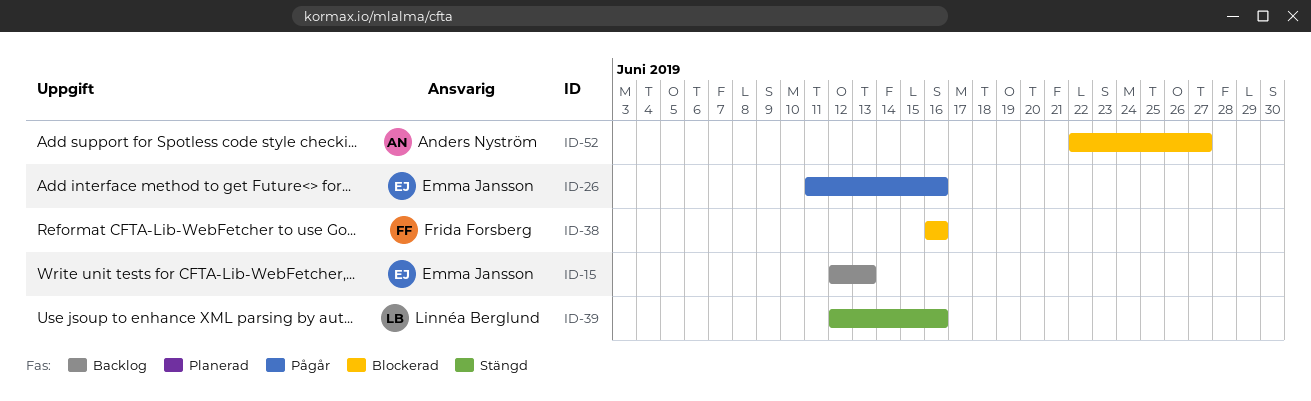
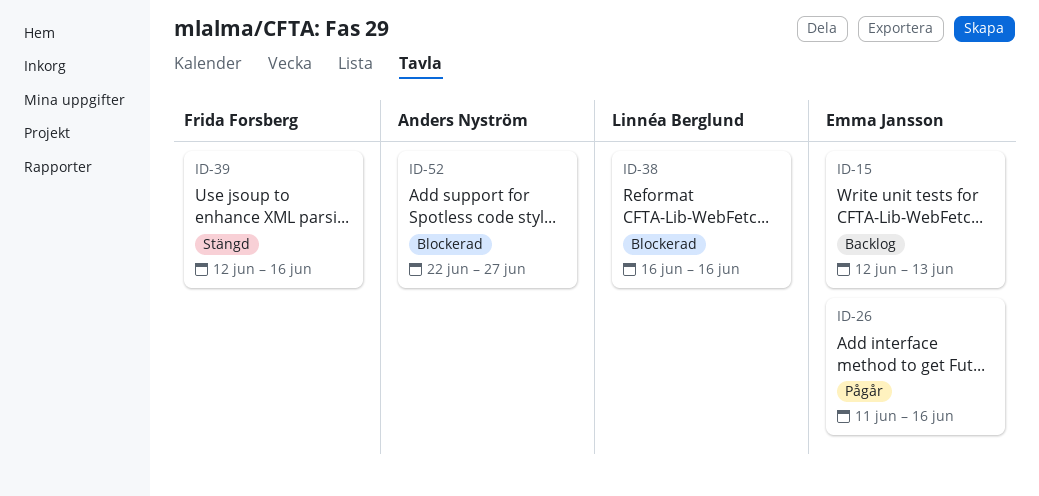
ID-38, owner: Frida Forsberg -> Linnéa Berglund
ID-39, owner: Linnéa Berglund -> Frida Forsberg

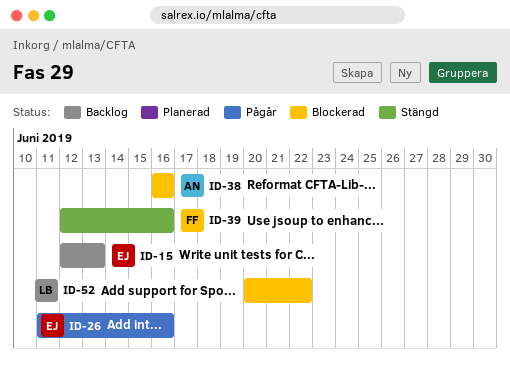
ID-38, owner: Linnéa Berglund -> Anders Nyström
ID-52, owner: Anders Nyström -> Linnéa Berglund
ID-52, start: Jun 22 -> Jun 20
ID-52, due: Jun 27 -> Jun 22

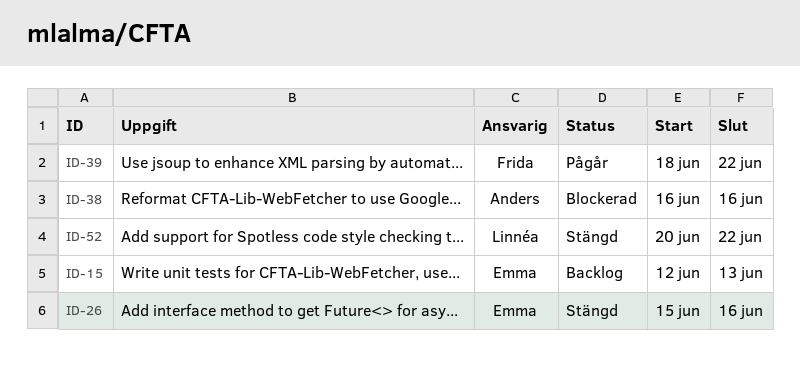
ID-26, status: Pågår -> Stängd
ID-26, start: Jun 11 -> Jun 15
ID-39, status: Stängd -> Pågår
ID-39, start: Jun 12 -> Jun 18
ID-39, due: Jun 16 -> Jun 22
ID-52, status: Blockerad -> Stängd

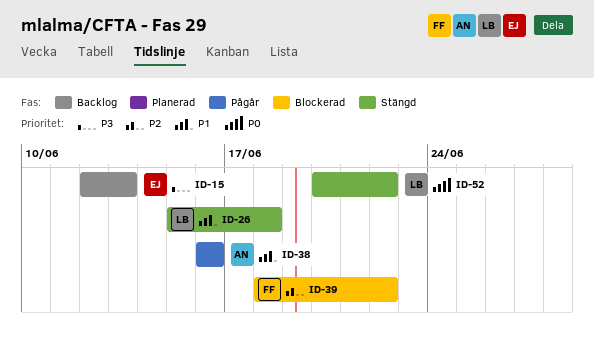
ID-26, owner: Emma -> Linnéa
ID-26, due: Jun 16 -> Jun 18
ID-38, status: Blockerad -> Pågår
ID-39, status: Pågår -> Blockerad

